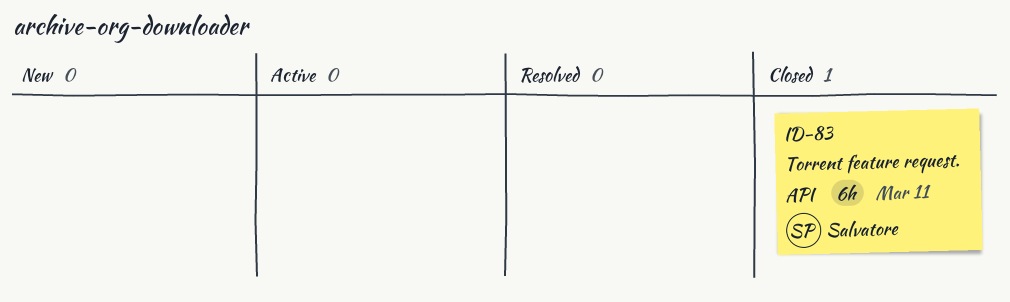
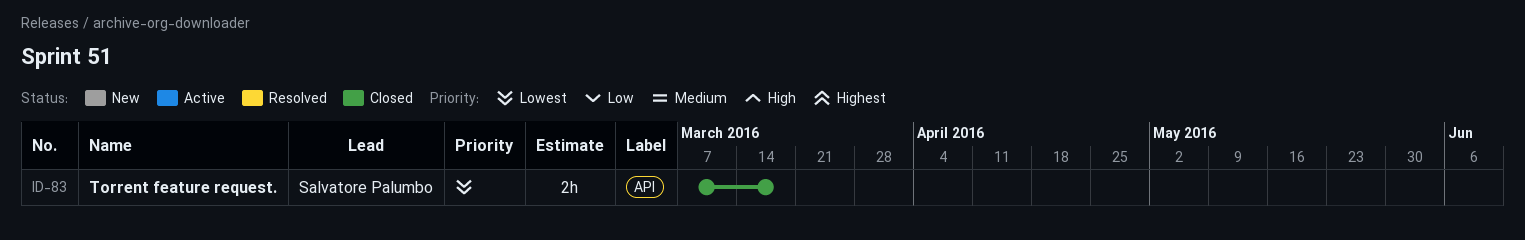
ID-83, estimate: 6h -> 2h
ID-83, due: Mar 11 -> Mar 18

